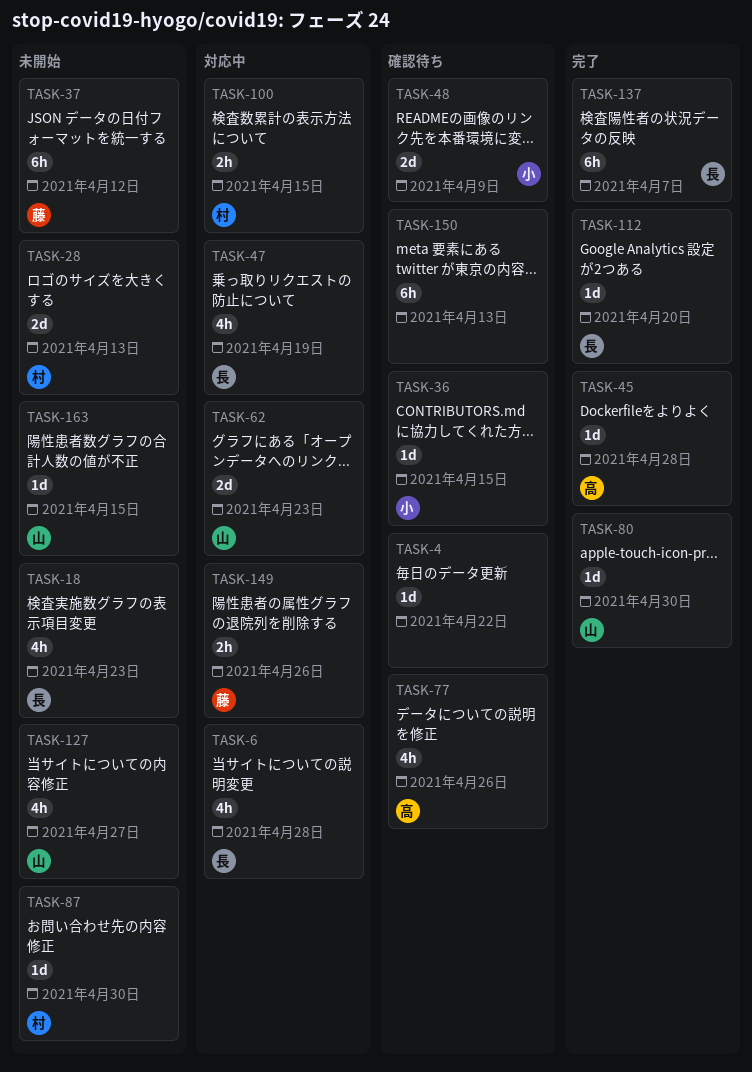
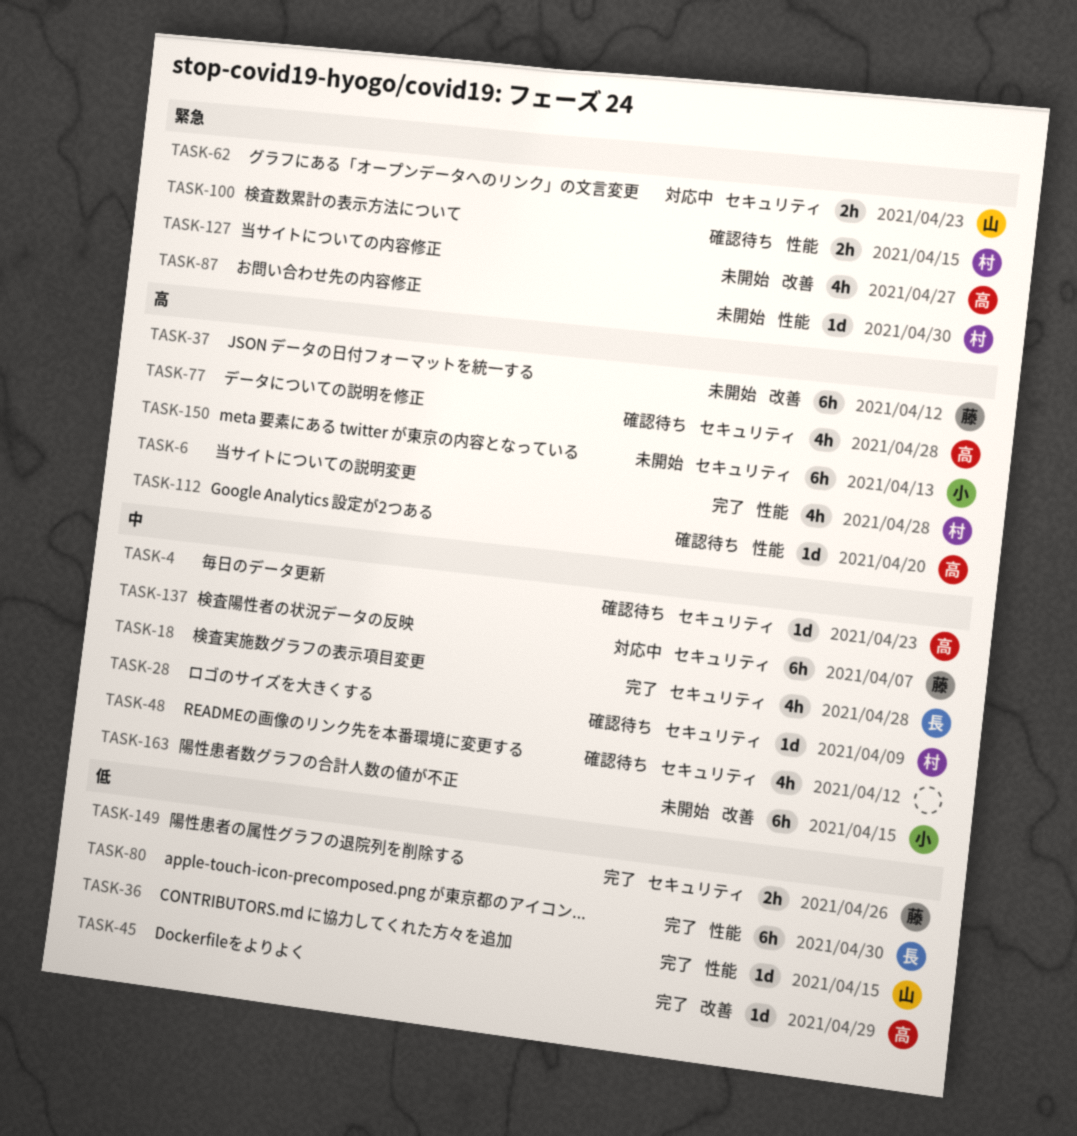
TASK-4, owner: none -> 高
TASK-4, due: Apr 22 -> Apr 23
TASK-6, status: 対応中 -> 完了
TASK-6, owner: 長 -> 村
TASK-18, status: 未開始 -> 完了
TASK-18, due: Apr 23 -> Apr 28
TASK-28, status: 未開始 -> 確認待ち
TASK-28, estimate: 2d -> 1d
TASK-28, due: Apr 13 -> Apr 9
TASK-36, status: 確認待ち -> 完了
TASK-36, owner: 小 -> 山
TASK-45, due: Apr 28 -> Apr 29
TASK-47: present -> none
TASK-48, owner: 小 -> none
TASK-48, estimate: 2d -> 4h
TASK-48, due: Apr 9 -> Apr 12
TASK-62, estimate: 2d -> 2h
TASK-77, due: Apr 26 -> Apr 28
TASK-80, owner: 山 -> 長
TASK-80, estimate: 1d -> 6h
TASK-100, status: 対応中 -> 確認待ち
TASK-112, status: 完了 -> 確認待ち
TASK-112, owner: 長 -> 高
TASK-127, owner: 山 -> 高
TASK-137, status: 完了 -> 対応中
TASK-137, owner: 長 -> 藤
TASK-149, status: 対応中 -> 完了
TASK-150, status: 確認待ち -> 未開始
TASK-150, owner: none -> 小
TASK-163, owner: 山 -> 小
TASK-163, estimate: 1d -> 6h

